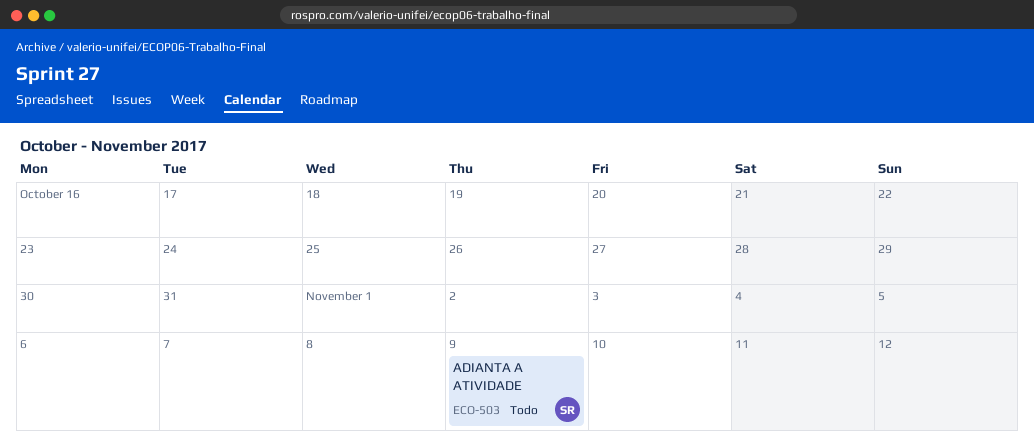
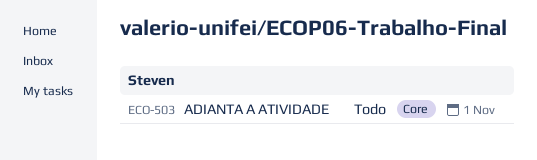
ECO-503, due: Nov 9 -> Nov 1

